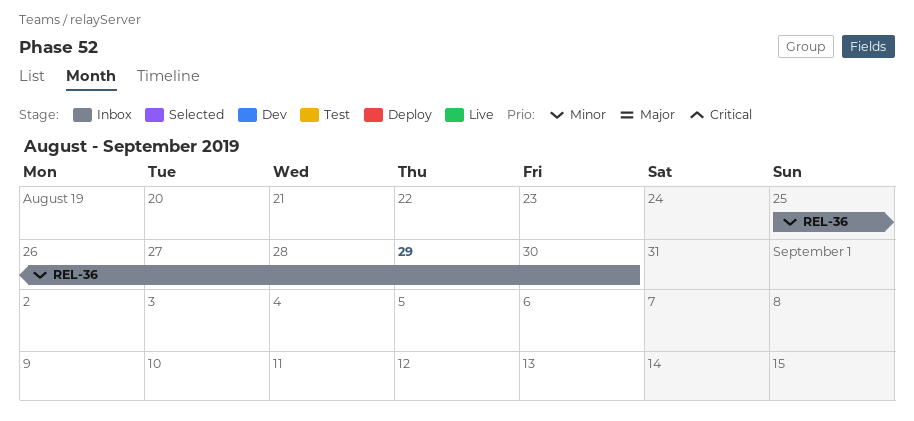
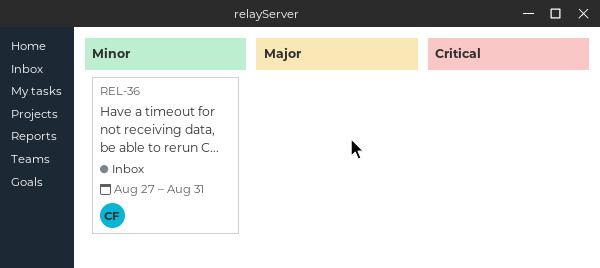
REL-36, start: Aug 25 -> Aug 27
REL-36, due: Aug 30 -> Aug 31

